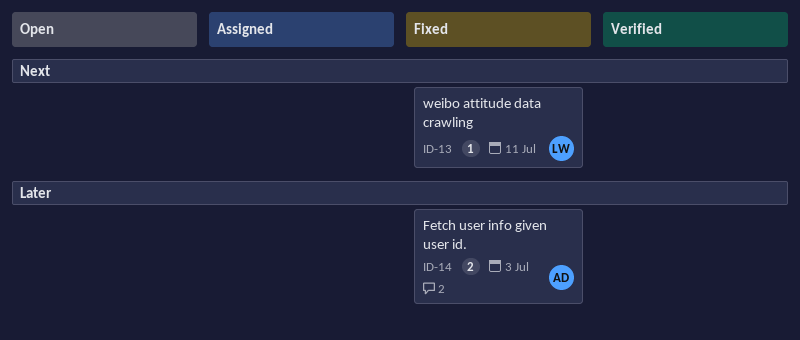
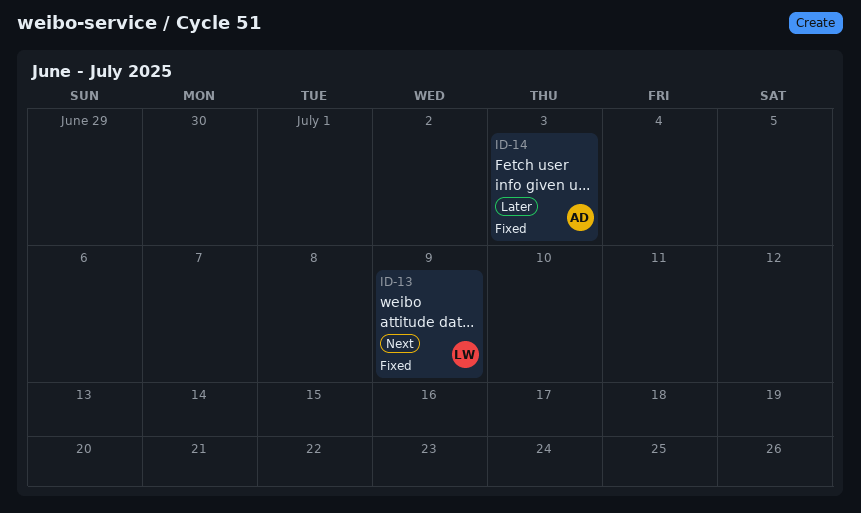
ID-13, due: Jul 11 -> Jul 9

